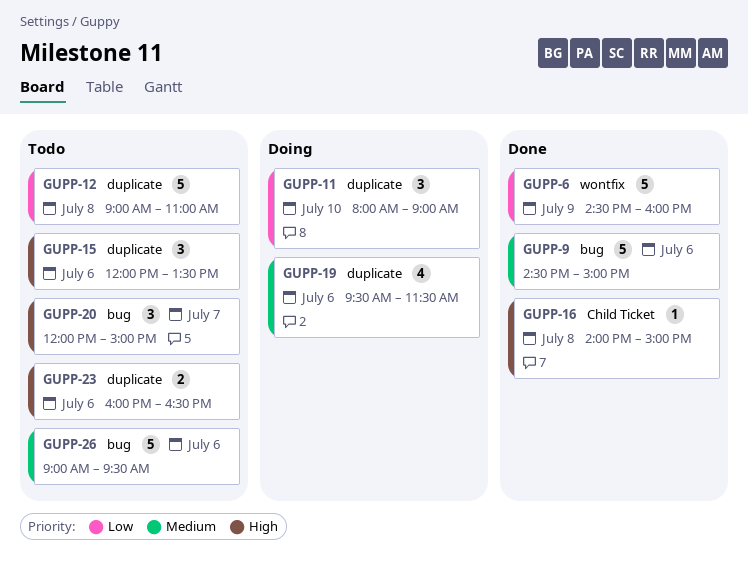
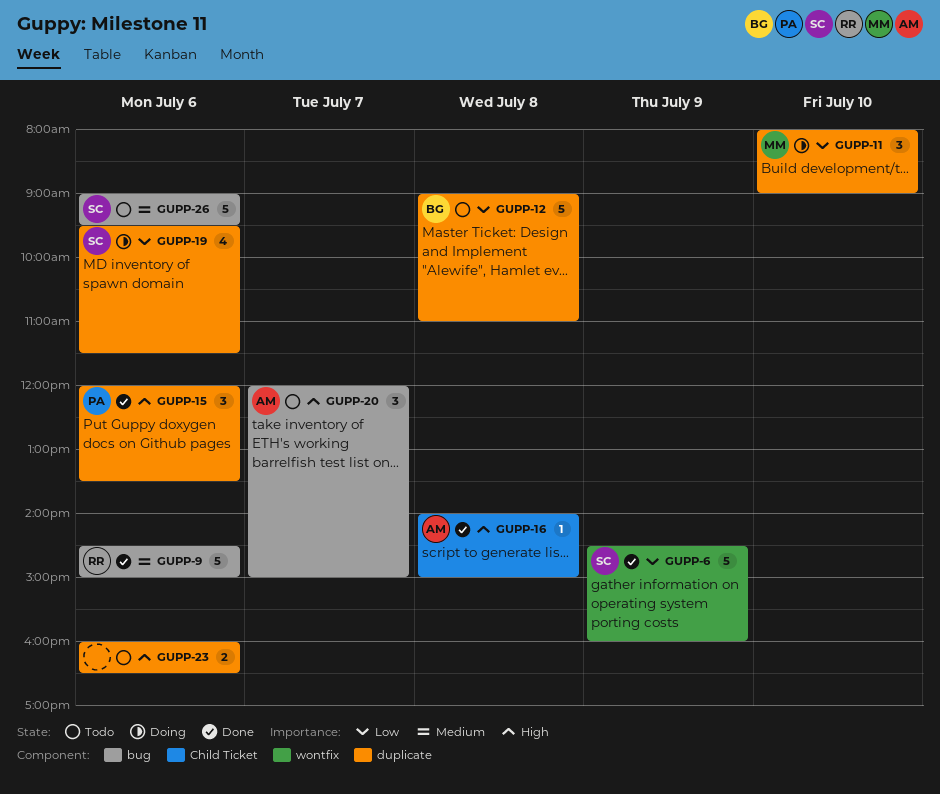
GUPP-15, status: Todo -> Done
GUPP-19, priority: Medium -> Low

